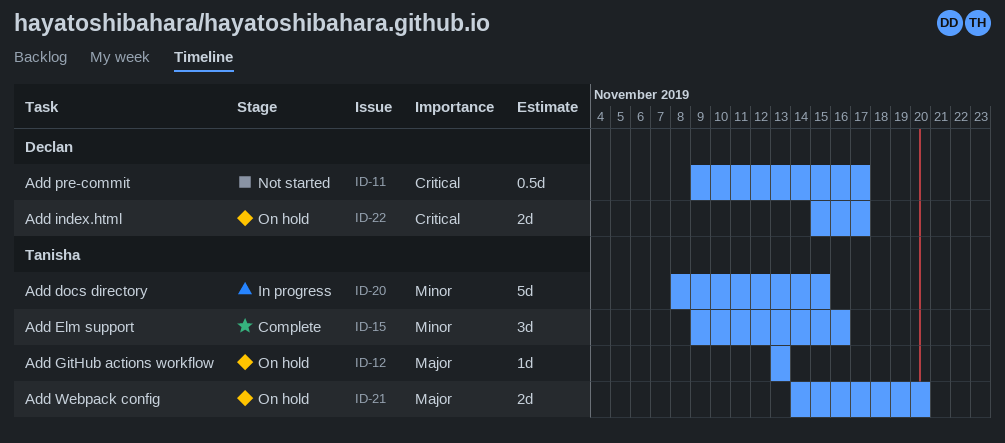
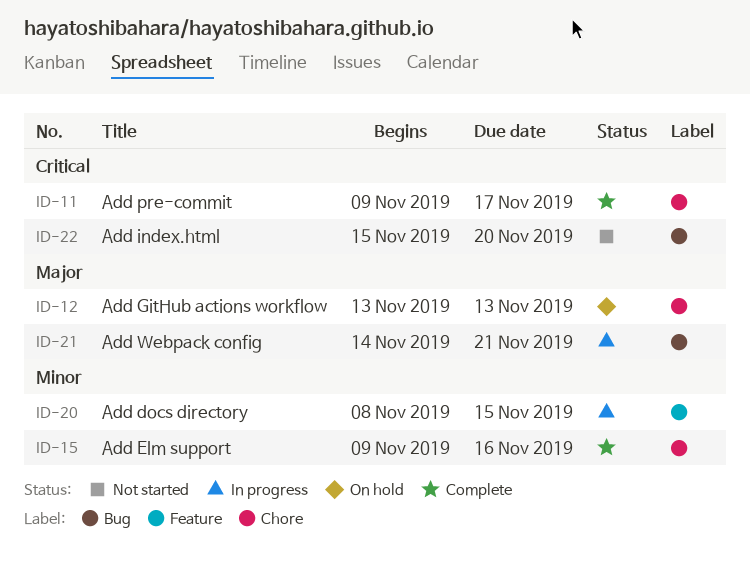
ID-11, status: Not started -> Complete
ID-21, status: On hold -> In progress
ID-21, due: Nov 20 -> Nov 21
ID-22, status: On hold -> Not started
ID-22, due: Nov 17 -> Nov 20

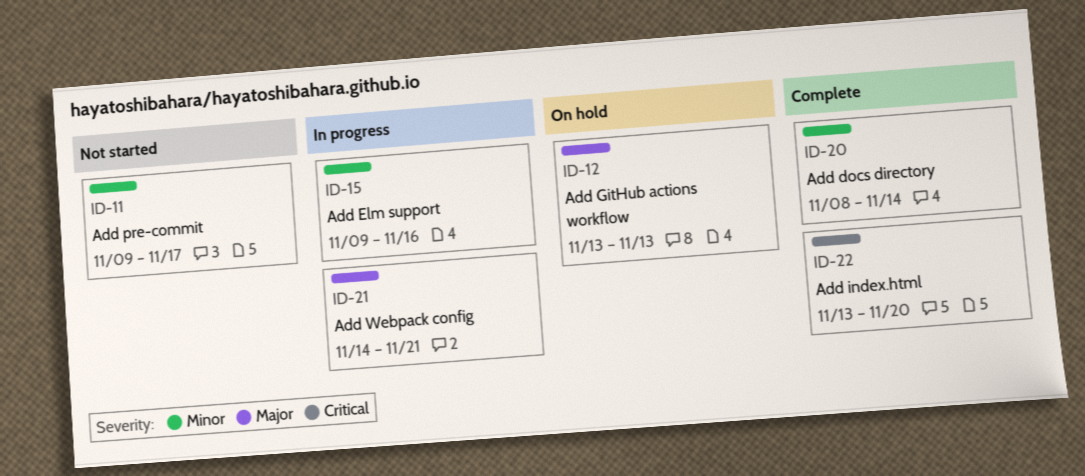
ID-11, status: Complete -> Not started
ID-11, priority: Critical -> Minor
ID-15, status: Complete -> In progress
ID-20, status: In progress -> Complete
ID-20, due: Nov 15 -> Nov 14
ID-22, status: Not started -> Complete
ID-22, start: Nov 15 -> Nov 13

